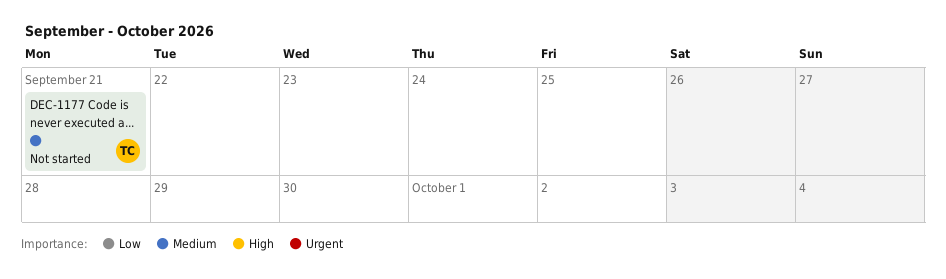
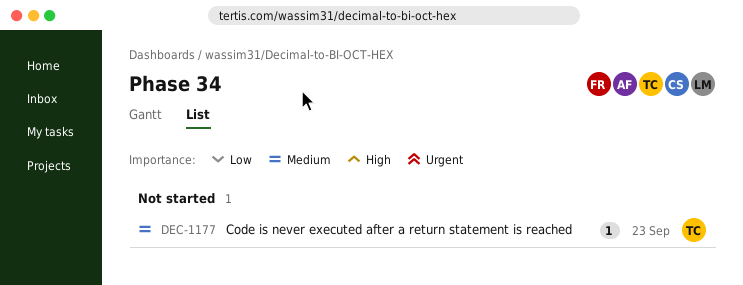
DEC-1177, due: Sep 21 -> Sep 23

